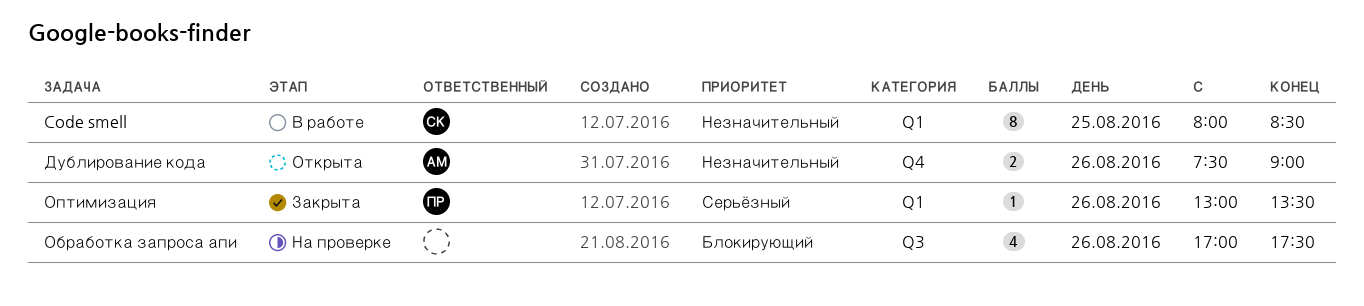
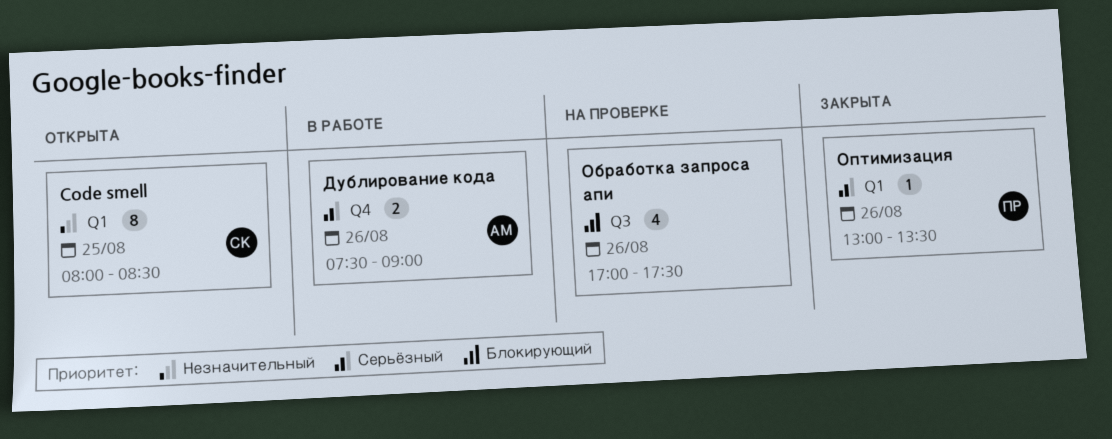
Code smell, status: В работе -> Открыта
Дублирование кода, status: Открыта -> В работе
Дублирование кода, priority: Незначительный -> Серьёзный

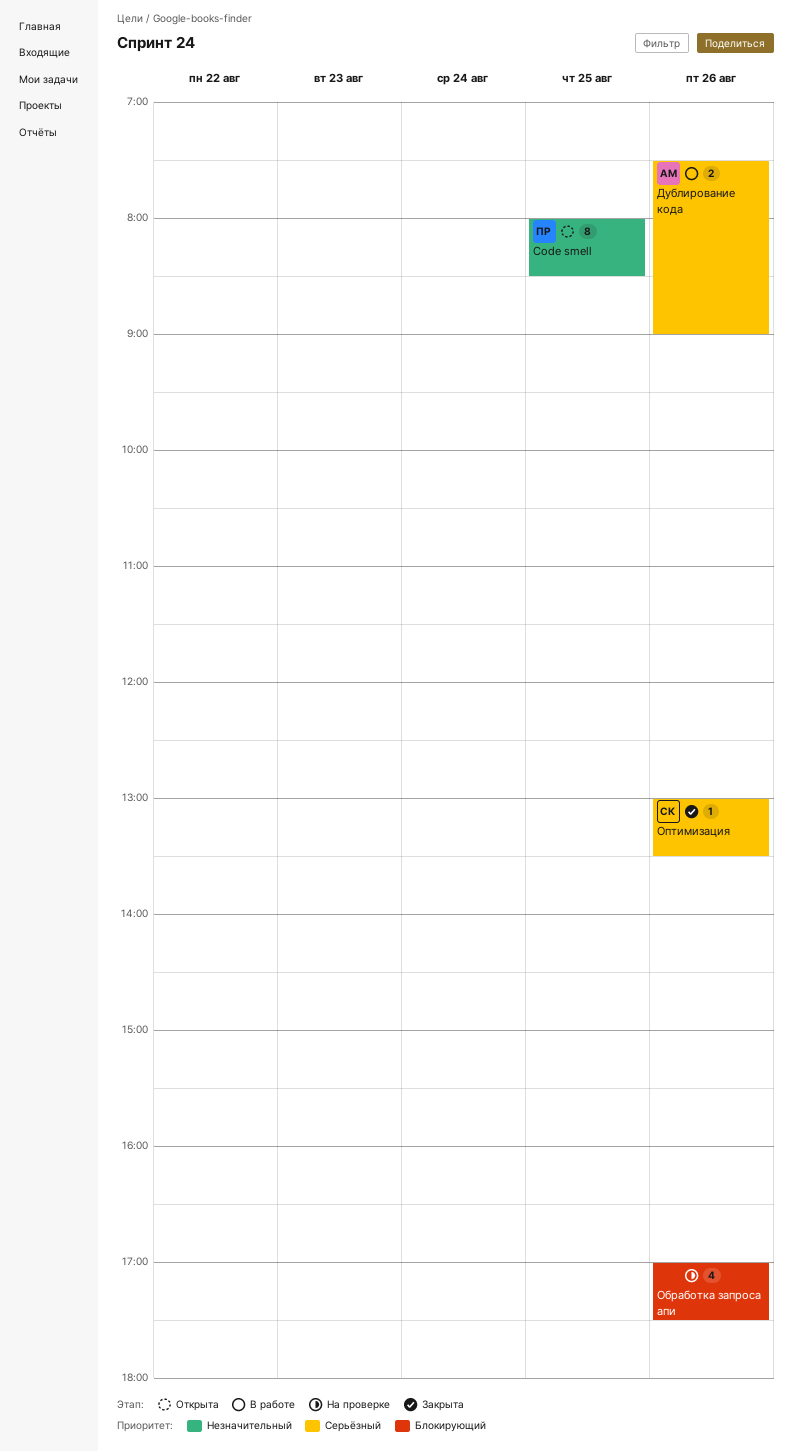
Code smell, owner: СК -> ПР
Оптимизация, owner: ПР -> СК

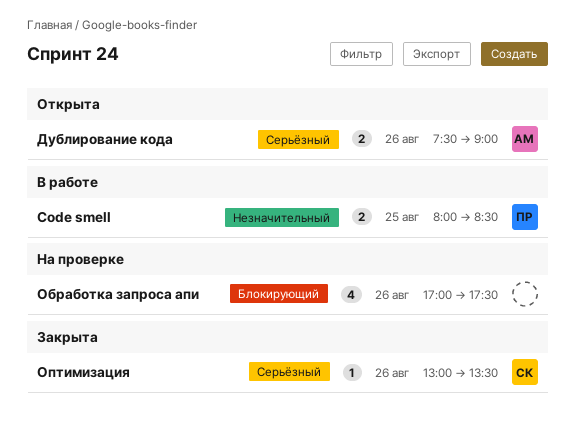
Code smell, status: Открыта -> В работе
Code smell, estimate: 8 -> 2
Дублирование кода, status: В работе -> Открыта

